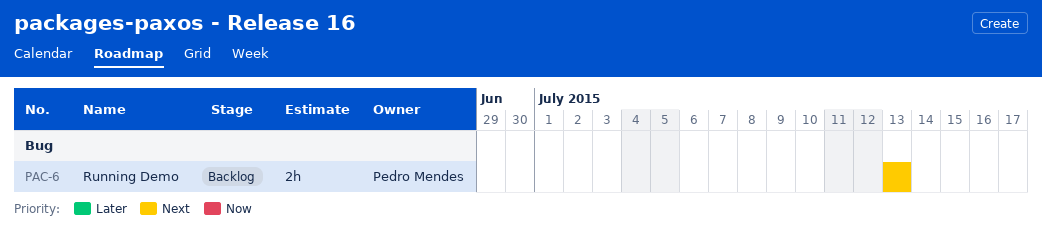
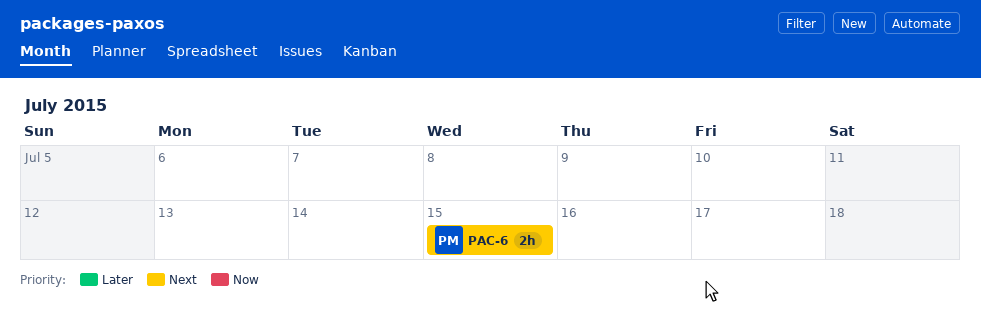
PAC-6, start: Jul 13 -> Jul 15
PAC-6, due: Jul 13 -> Jul 15

